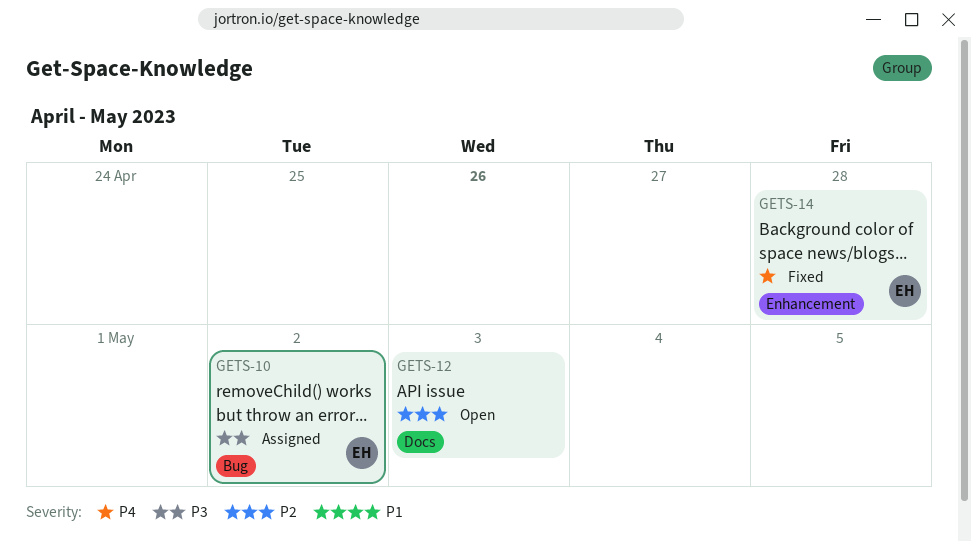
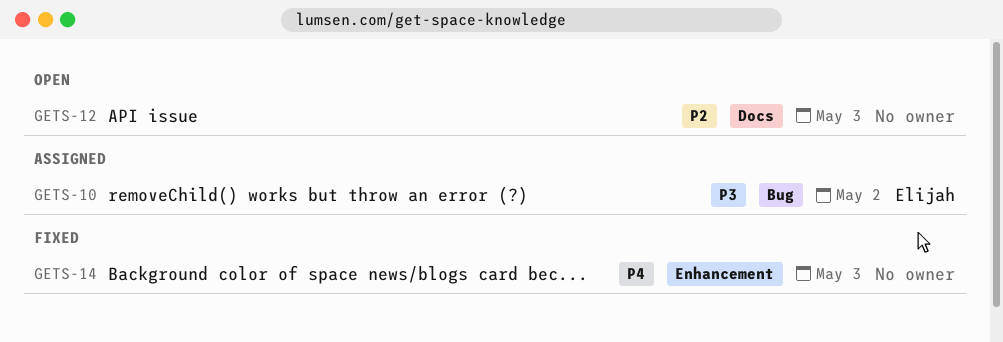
GETS-14, owner: Elijah -> none
GETS-14, due: Apr 28 -> May 3

